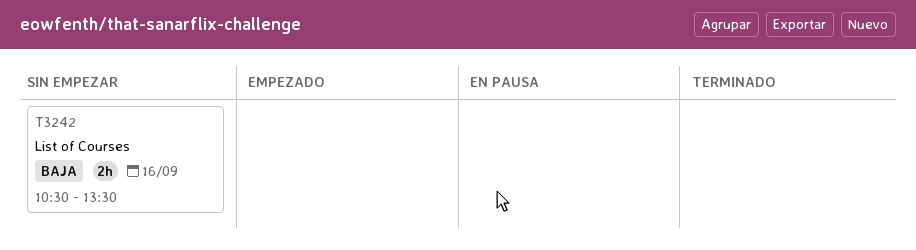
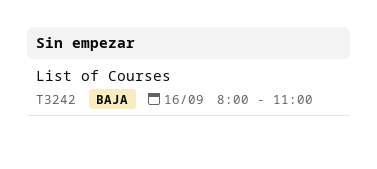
T3242, begins: 10:30 -> 08:00
T3242, ends: 13:30 -> 11:00

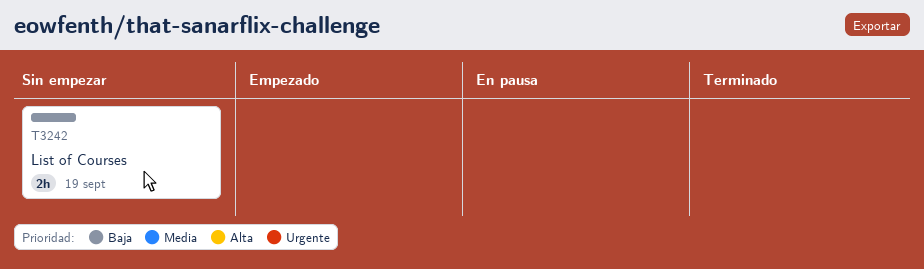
T3242, day: Sep 16 -> Sep 19

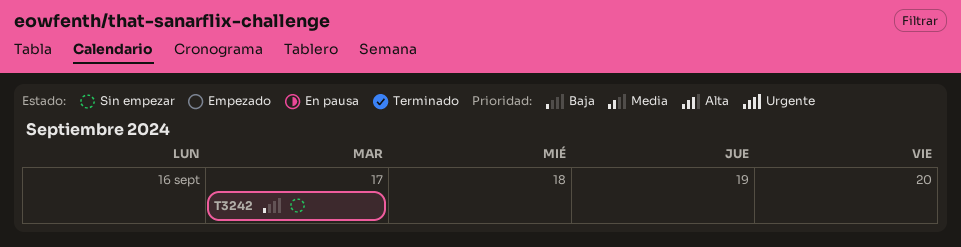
T3242, day: Sep 19 -> Sep 17

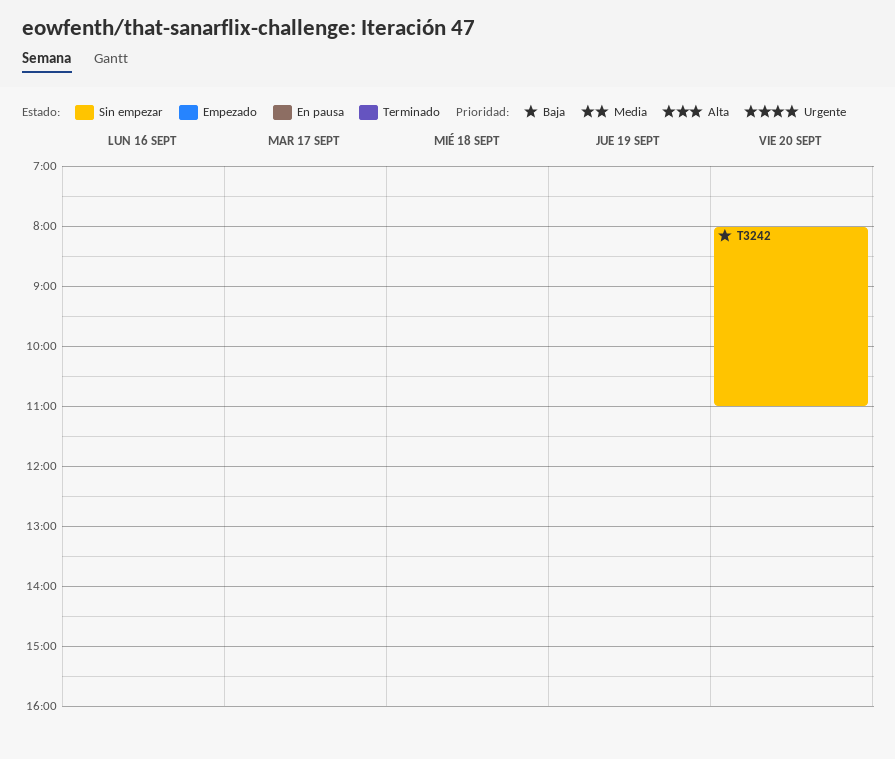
T3242, day: Sep 17 -> Sep 20

